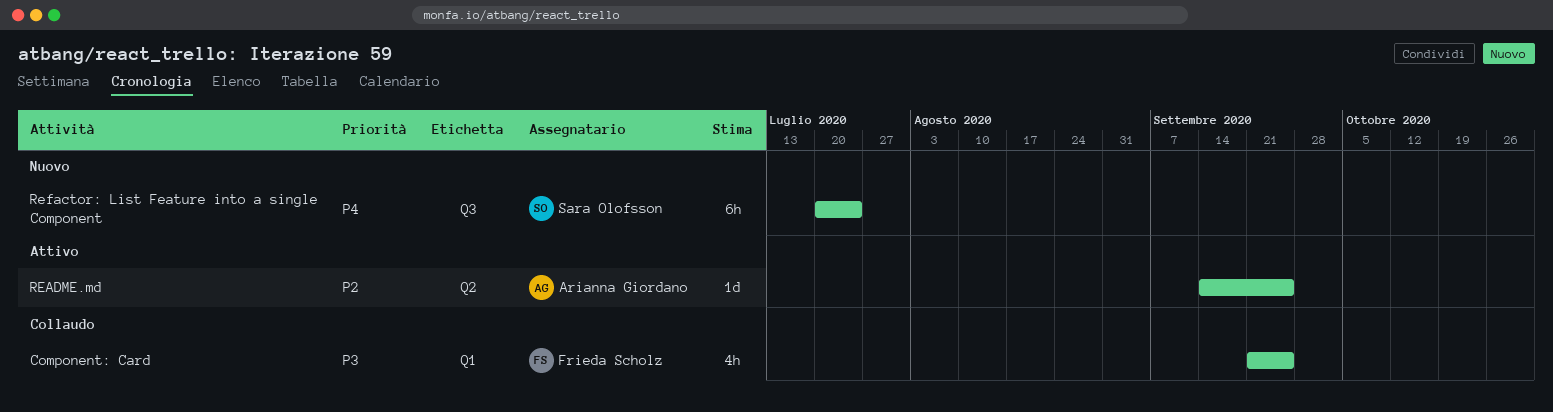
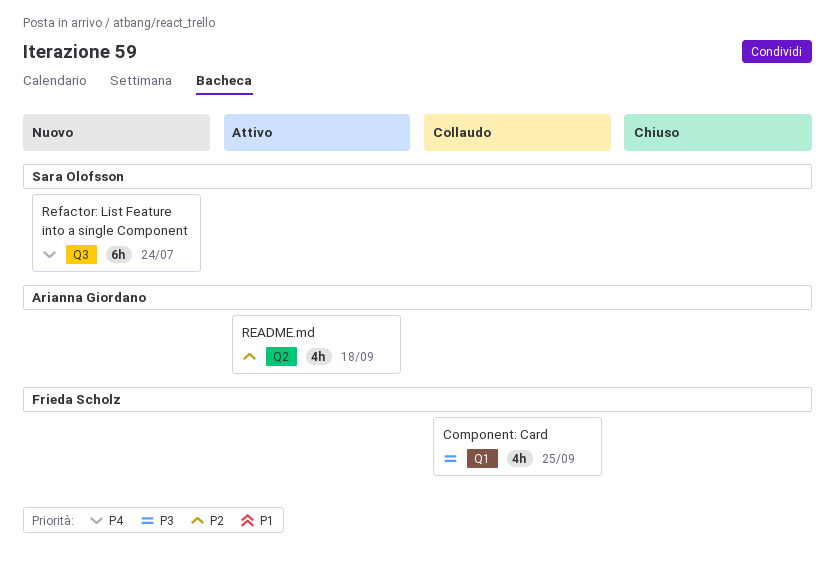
README.md, estimate: 1d -> 4h
README.md, due: Sep 25 -> Sep 18

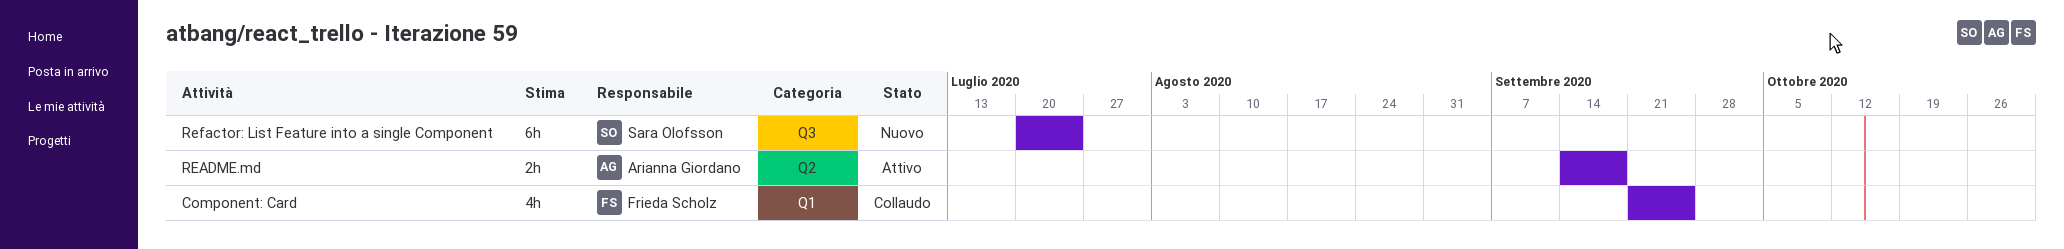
README.md, estimate: 4h -> 2h

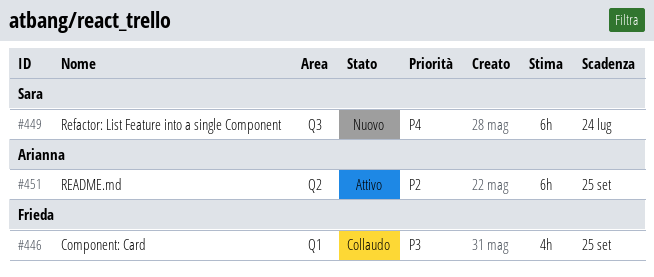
README.md, estimate: 2h -> 6h
README.md, due: Sep 18 -> Sep 25

